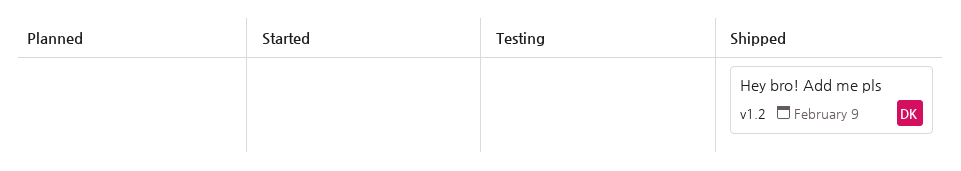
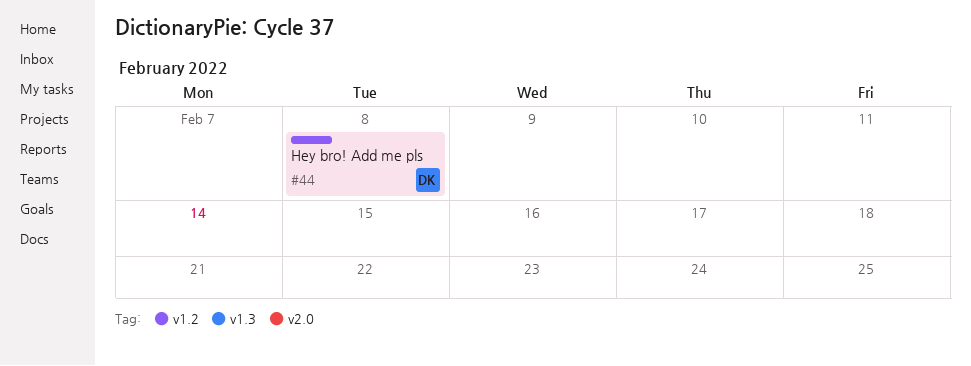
Hey bro! Add me pls, due: Feb 9 -> Feb 8

